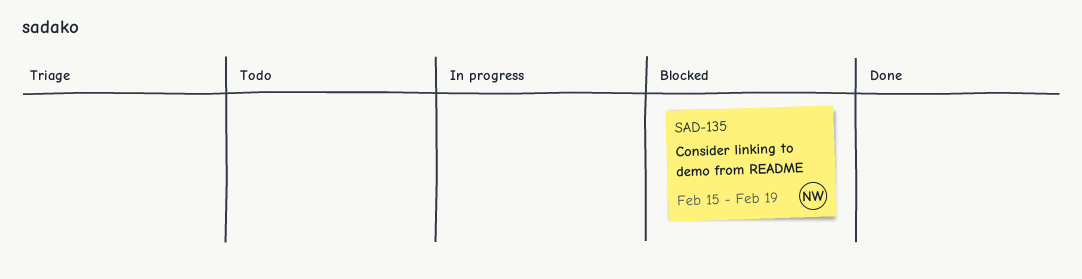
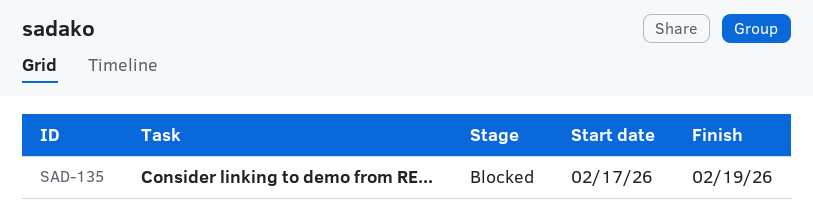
SAD-135, start: Feb 15 -> Feb 17

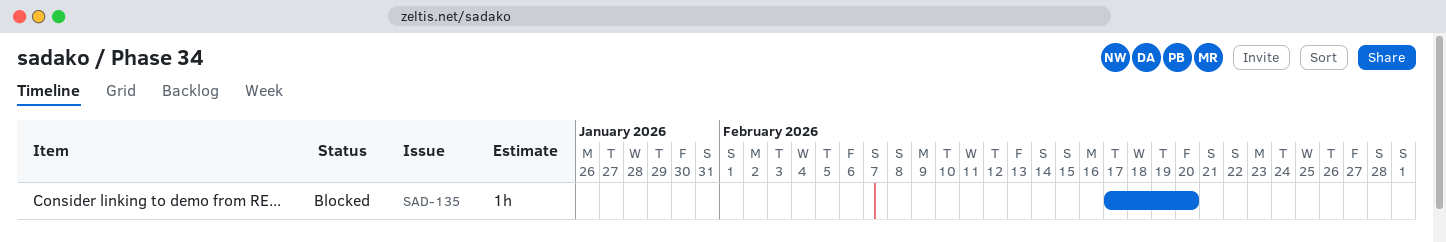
SAD-135, due: Feb 19 -> Feb 20

